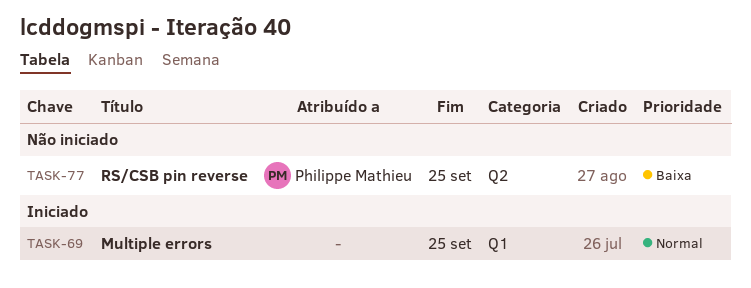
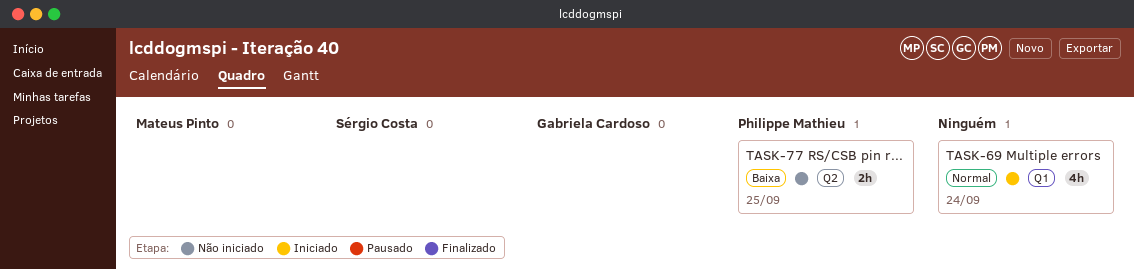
TASK-69, due: Sep 25 -> Sep 24

